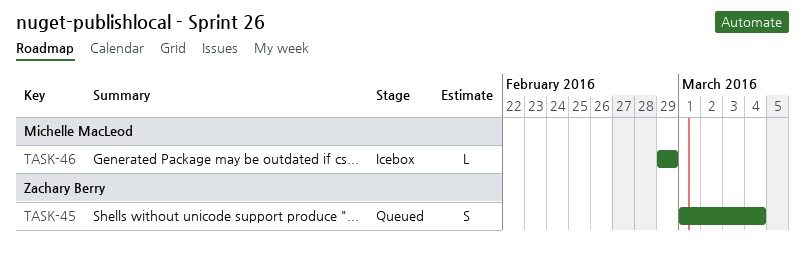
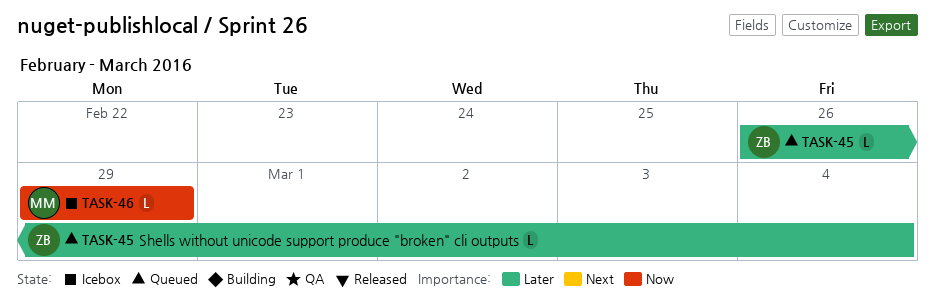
TASK-45, estimate: S -> L
TASK-45, start: Mar 1 -> Feb 26

